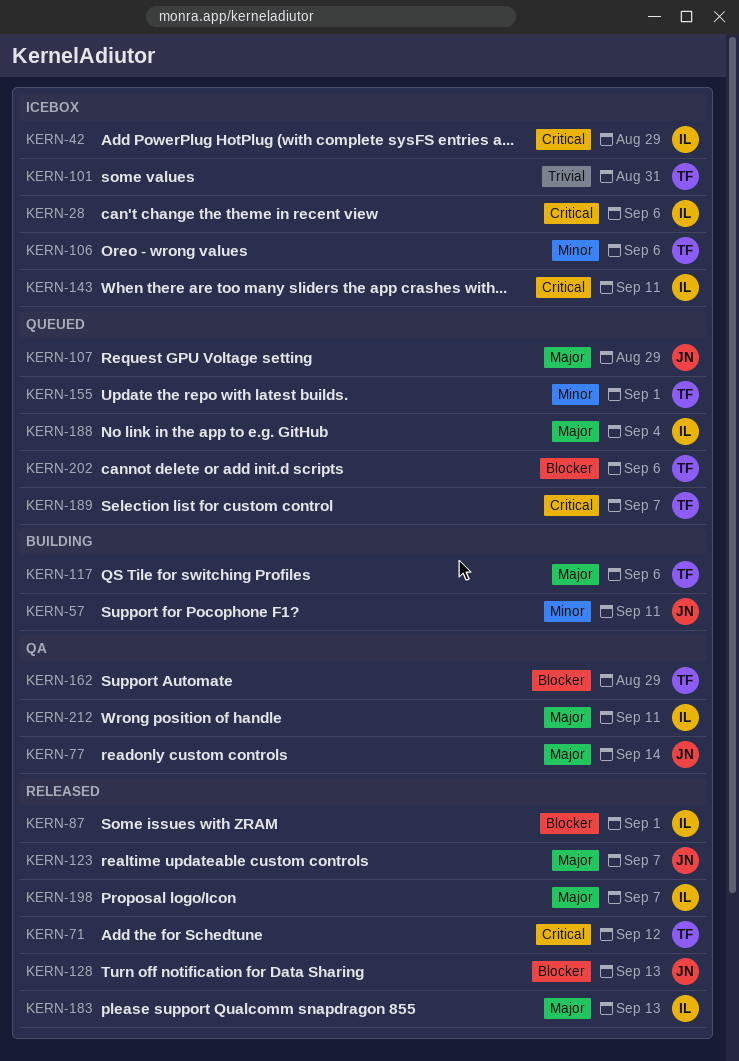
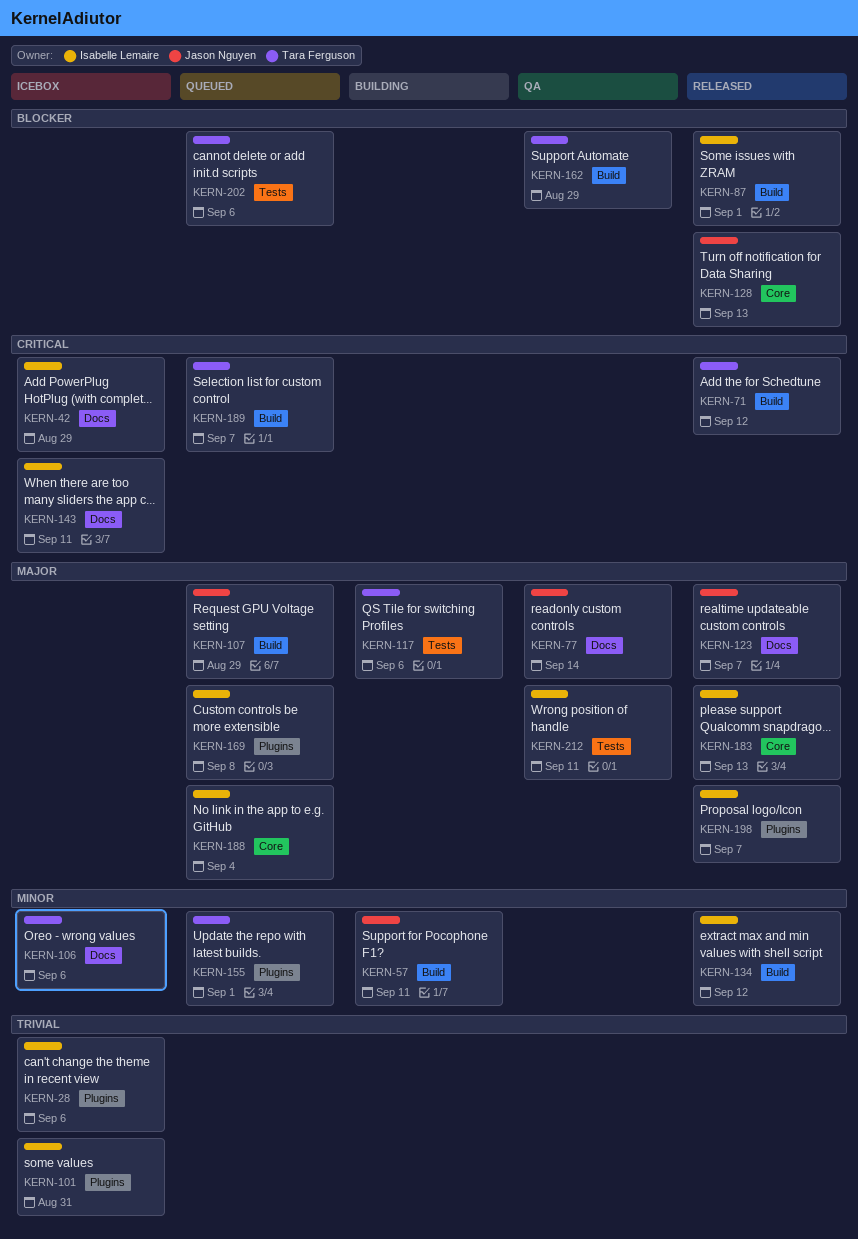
KERN-28, priority: Critical -> Trivial
KERN-101, owner: Tara Ferguson -> Isabelle Lemaire
KERN-134: none -> present
KERN-169: none -> present

